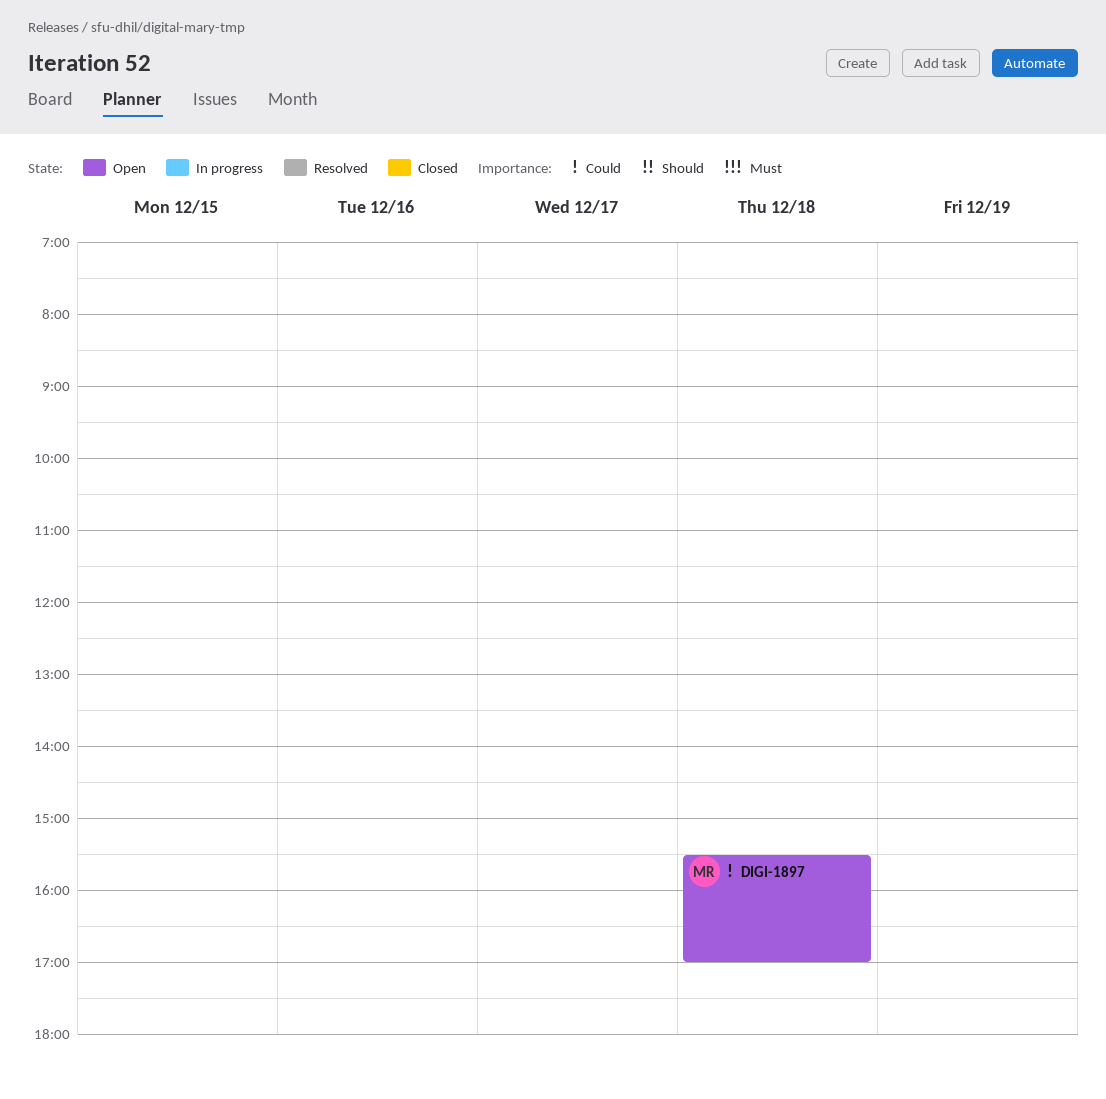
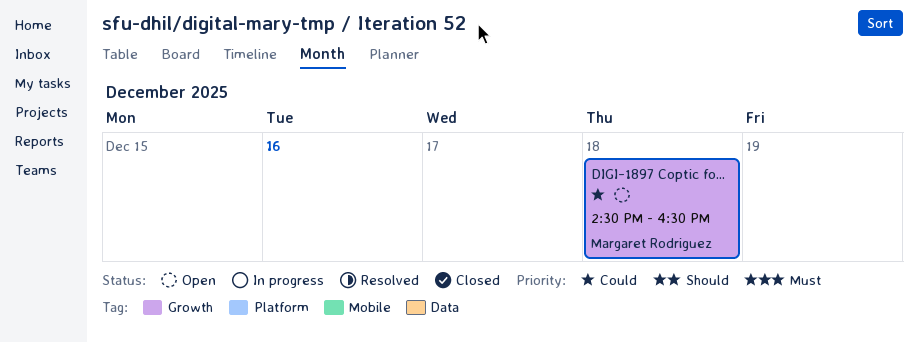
DIGI-1897, begins: 15:30 -> 14:30
DIGI-1897, ends: 17:00 -> 16:30

